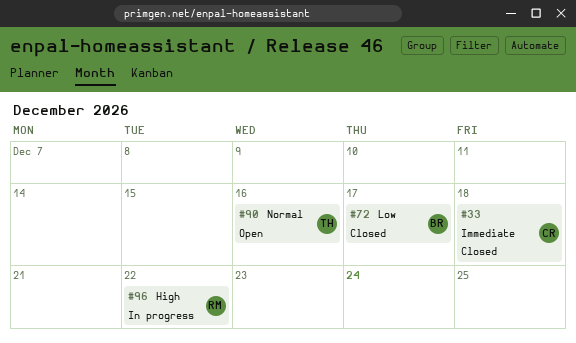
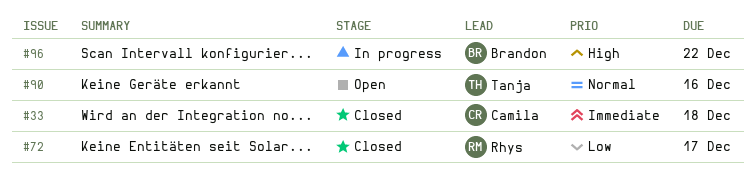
#72, owner: Brandon -> Rhys
#96, owner: Rhys -> Brandon

